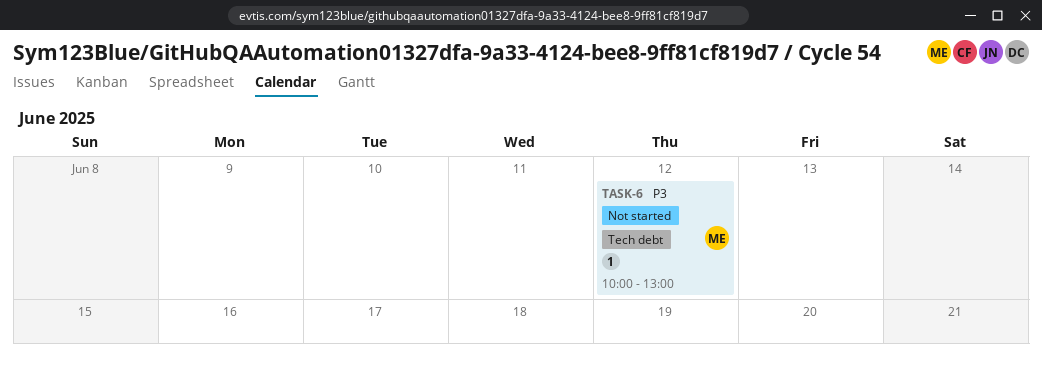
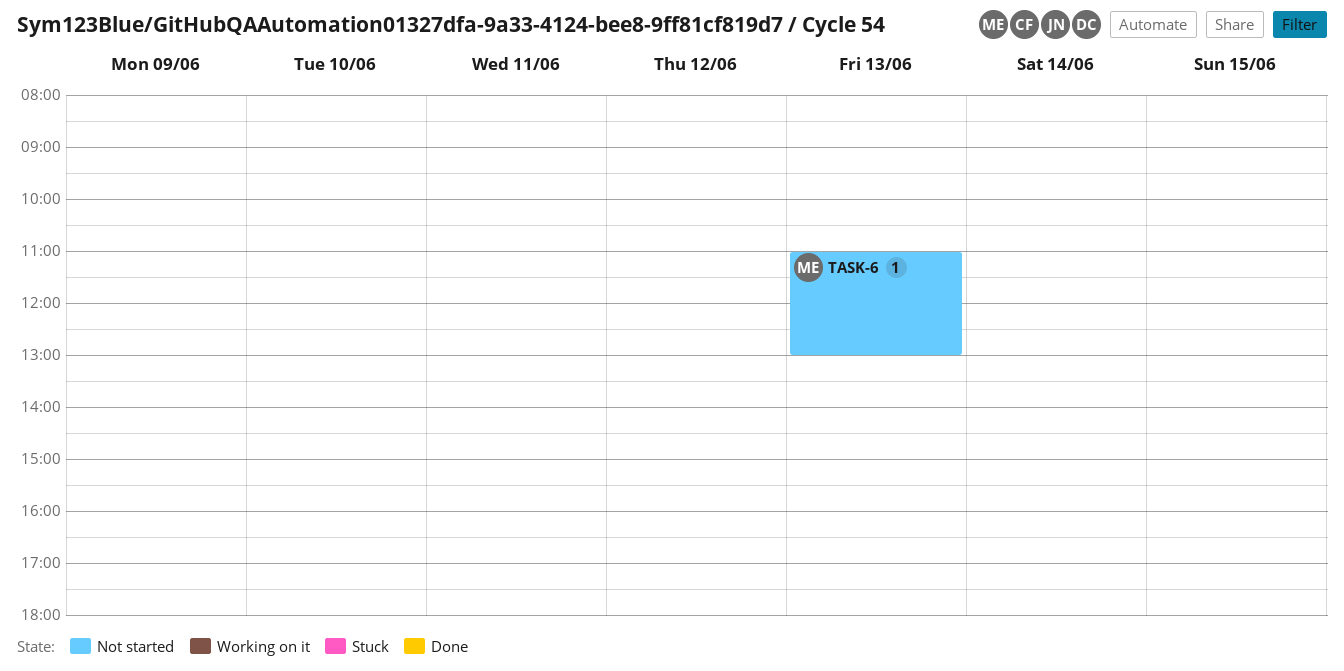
TASK-6, day: Jun 12 -> Jun 13
TASK-6, begins: 10:00 -> 11:00

